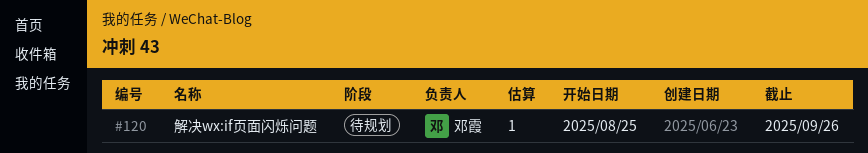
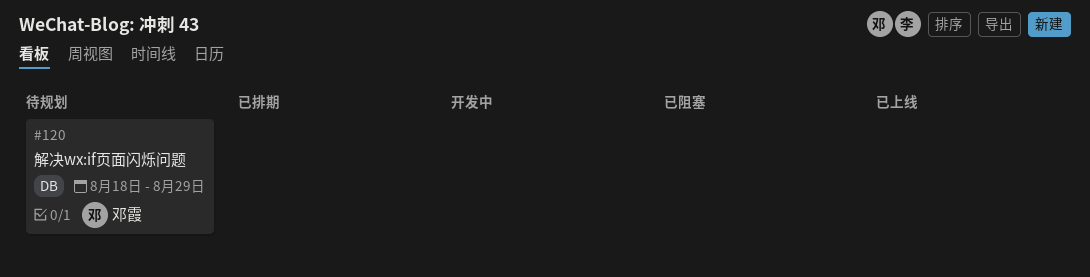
#120, start: Aug 25 -> Aug 18
#120, due: Sep 26 -> Aug 29

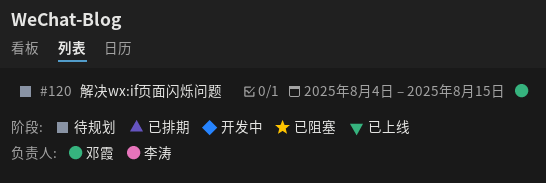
#120, start: Aug 18 -> Aug 4
#120, due: Aug 29 -> Aug 15

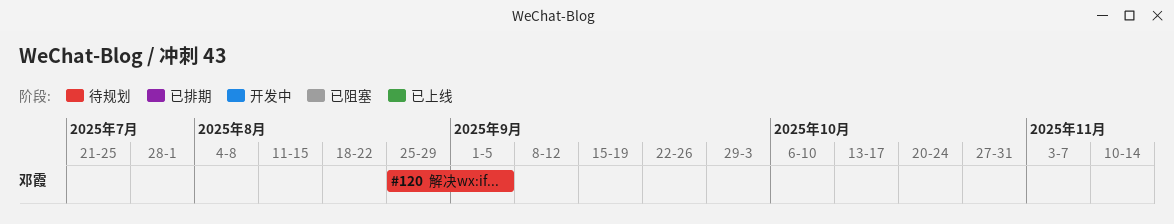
#120, start: Aug 4 -> Aug 25
#120, due: Aug 15 -> Sep 5

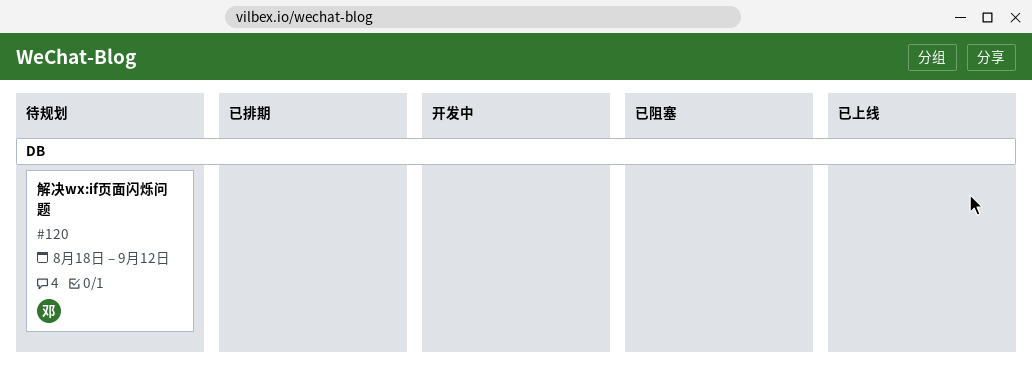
#120, start: Aug 25 -> Aug 18
#120, due: Sep 5 -> Sep 12

